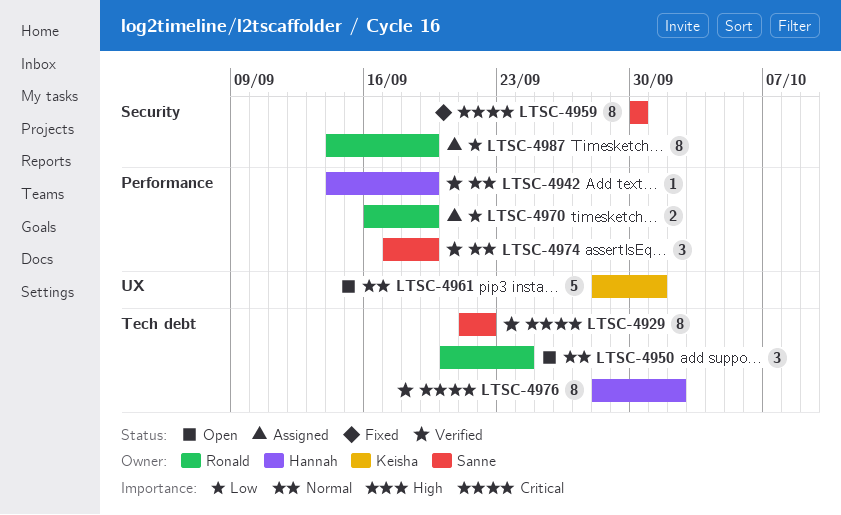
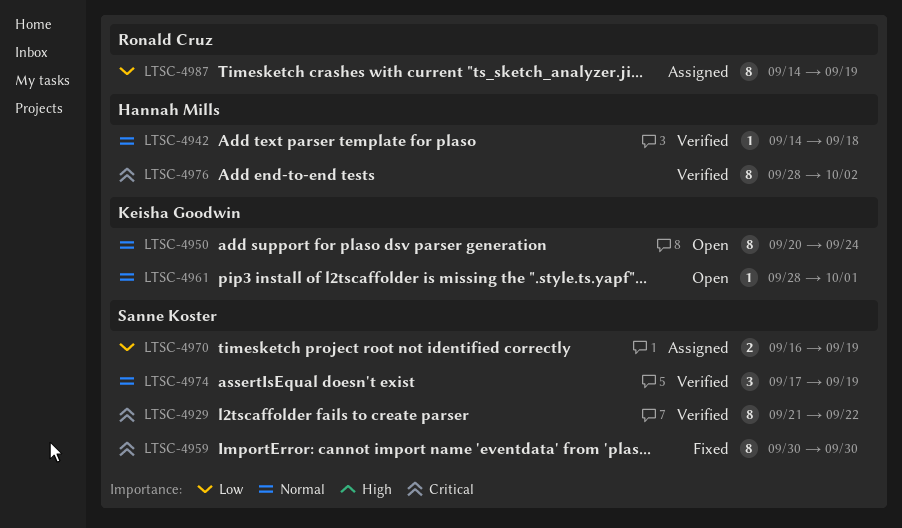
LTSC-4942, due: Sep 19 -> Sep 18
LTSC-4950, owner: Ronald Cruz -> Keisha Goodwin
LTSC-4950, estimate: 3 -> 8
LTSC-4961, estimate: 5 -> 1
LTSC-4970, owner: Ronald Cruz -> Sanne Koster

